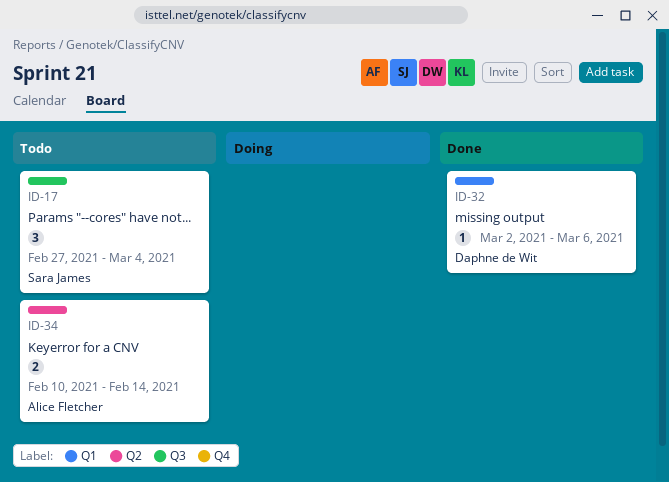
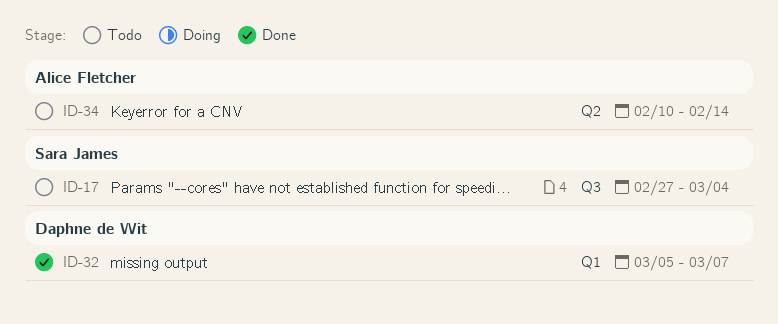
ID-32, start: Mar 2 -> Mar 5
ID-32, due: Mar 6 -> Mar 7

